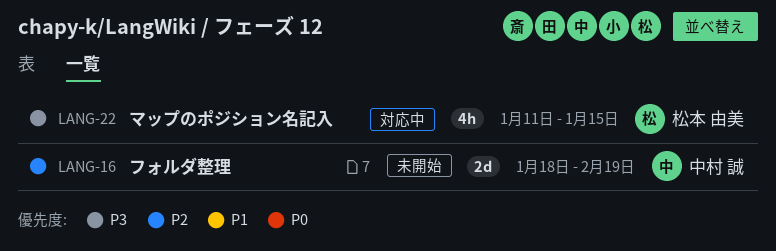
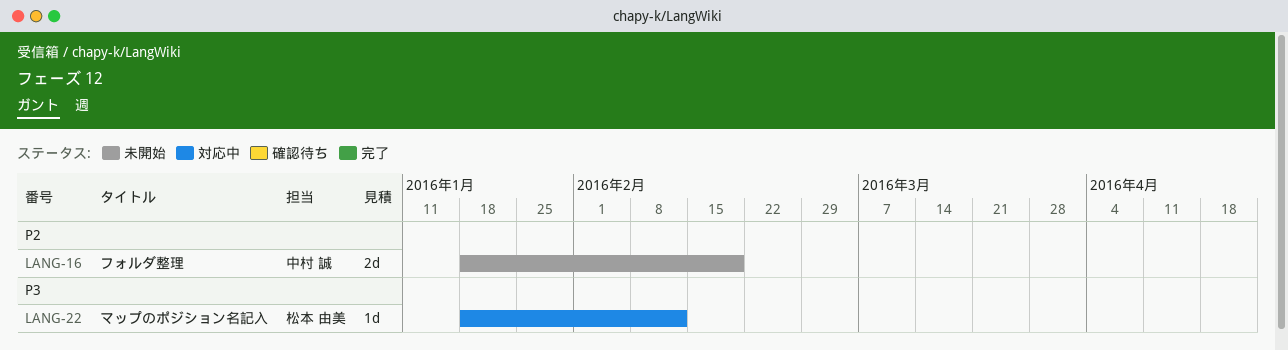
LANG-22, estimate: 4h -> 1d
LANG-22, start: Jan 11 -> Jan 18
LANG-22, due: Jan 15 -> Feb 12

